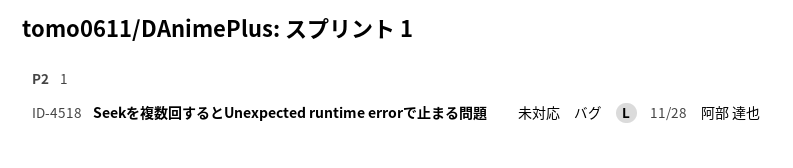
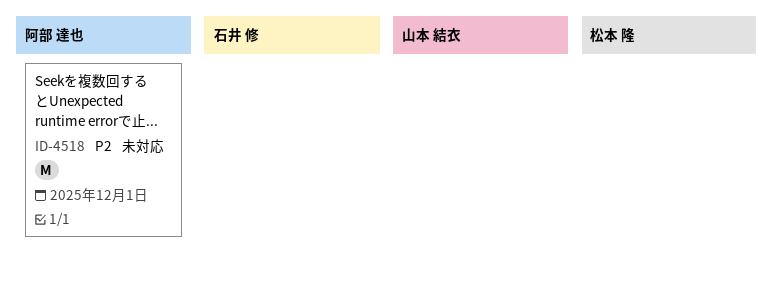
ID-4518, estimate: L -> M
ID-4518, due: Nov 28 -> Dec 1

